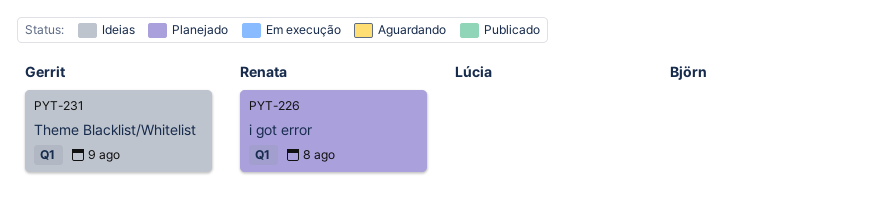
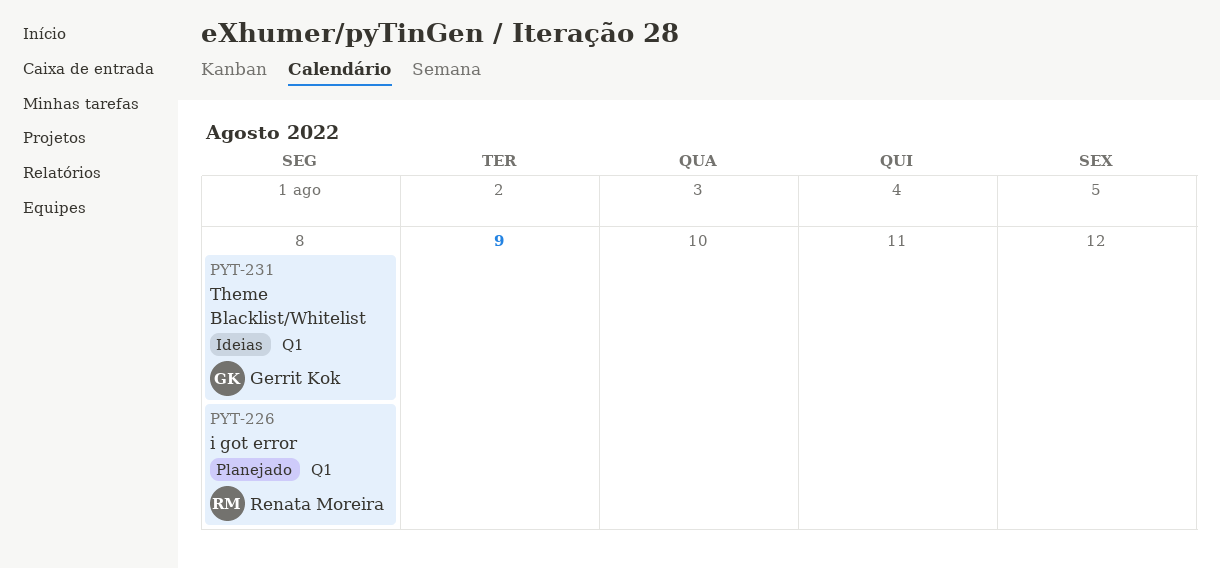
PYT-231, due: Aug 9 -> Aug 8

